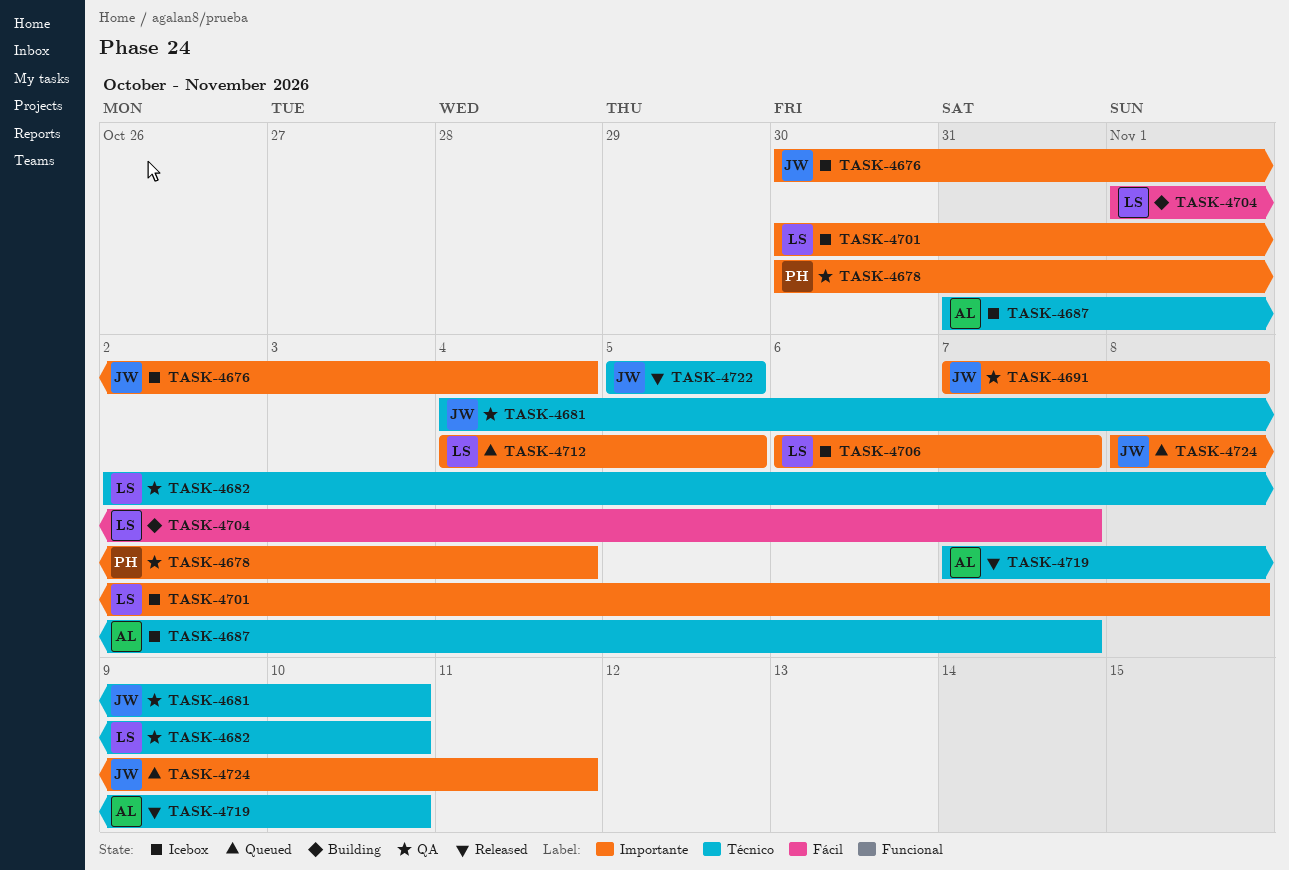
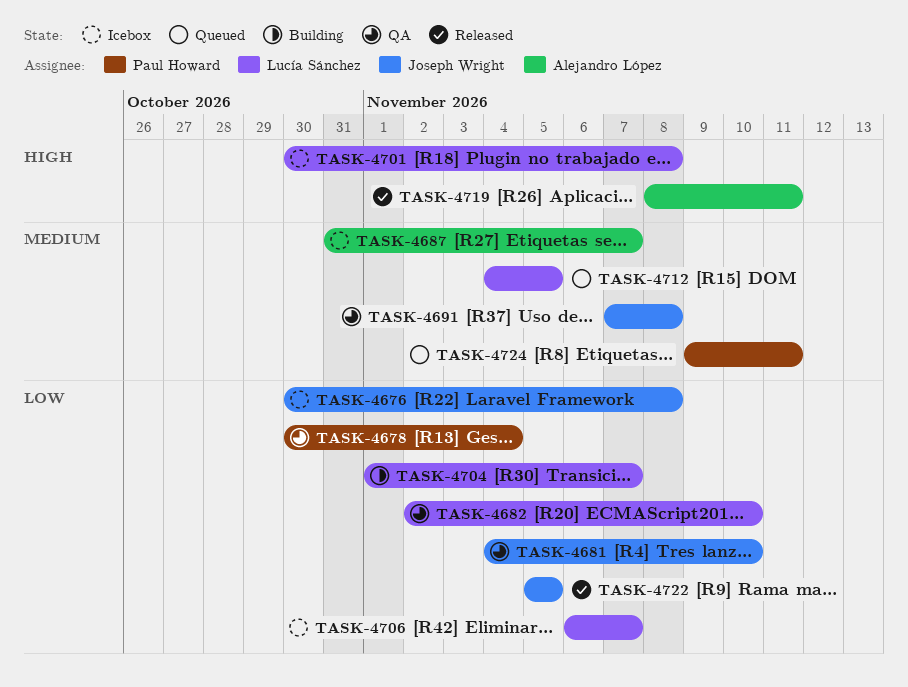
TASK-4676, due: Nov 4 -> Nov 8
TASK-4719, start: Nov 7 -> Nov 8
TASK-4719, due: Nov 10 -> Nov 11
TASK-4724, owner: Joseph Wright -> Paul Howard
TASK-4724, start: Nov 8 -> Nov 9

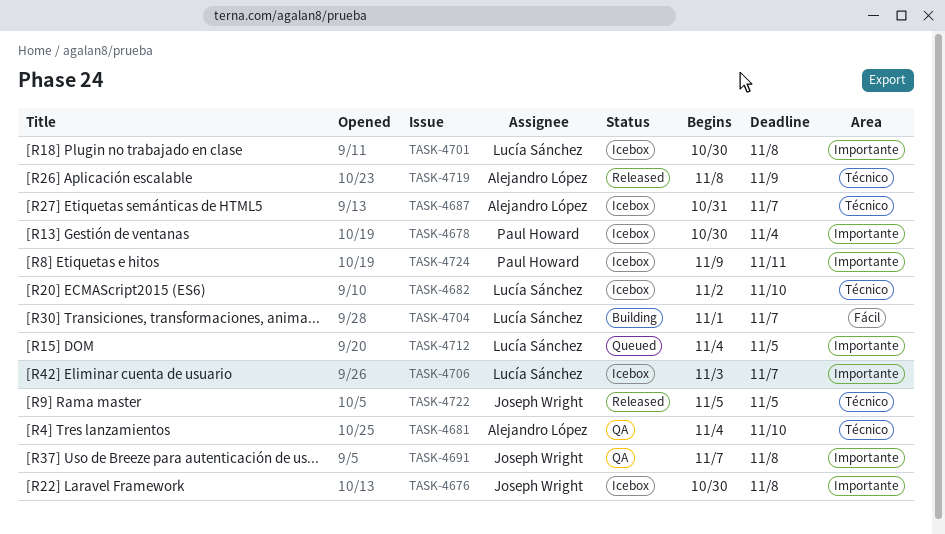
TASK-4678, status: QA -> Icebox
TASK-4681, owner: Joseph Wright -> Alejandro López
TASK-4682, status: QA -> Icebox
TASK-4706, start: Nov 6 -> Nov 3
TASK-4719, due: Nov 11 -> Nov 9
TASK-4724, status: Queued -> Icebox

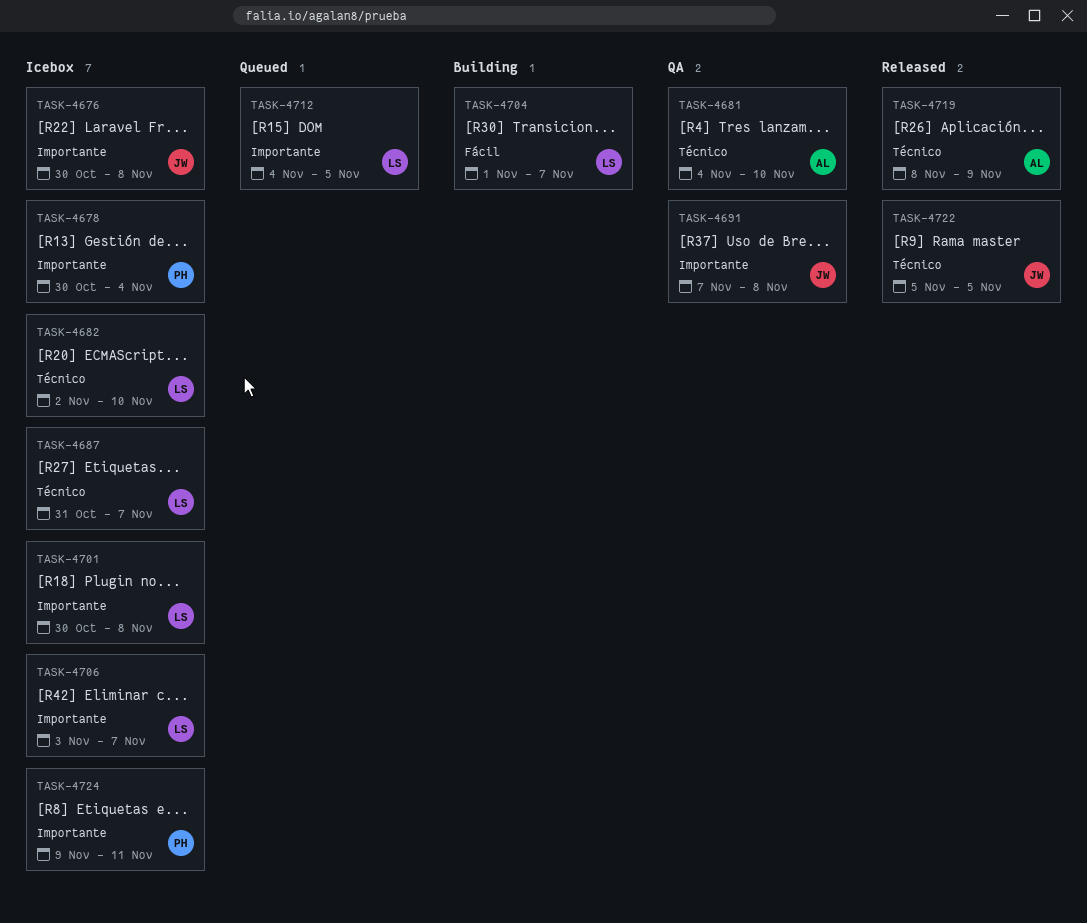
TASK-4687, owner: Alejandro López -> Lucía Sánchez

